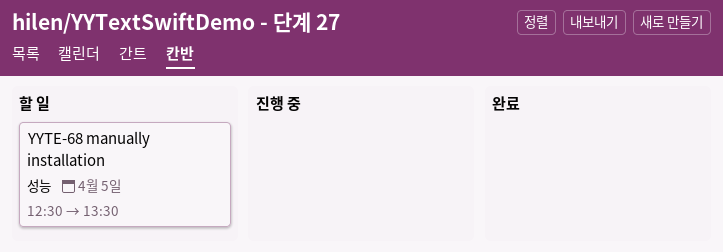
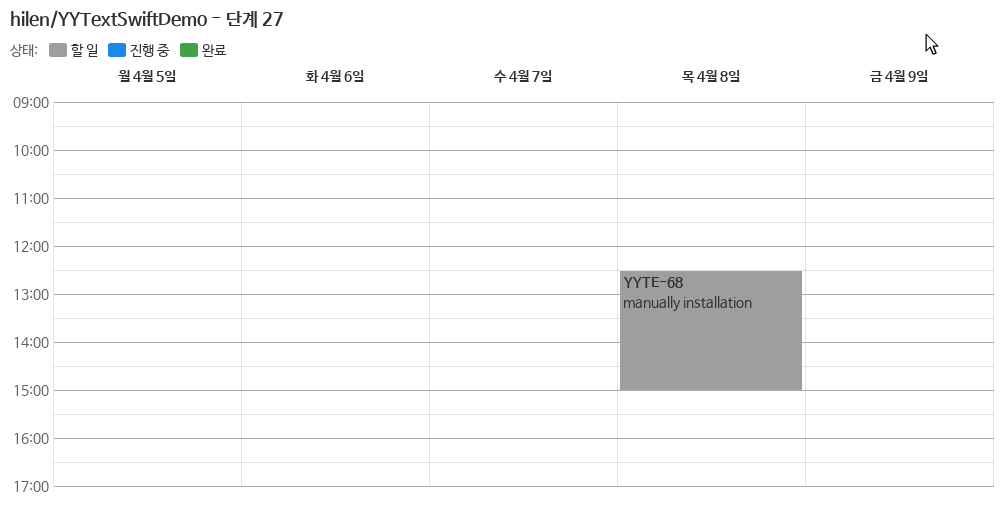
YYTE-68, day: Apr 5 -> Apr 8
YYTE-68, ends: 13:30 -> 15:00

